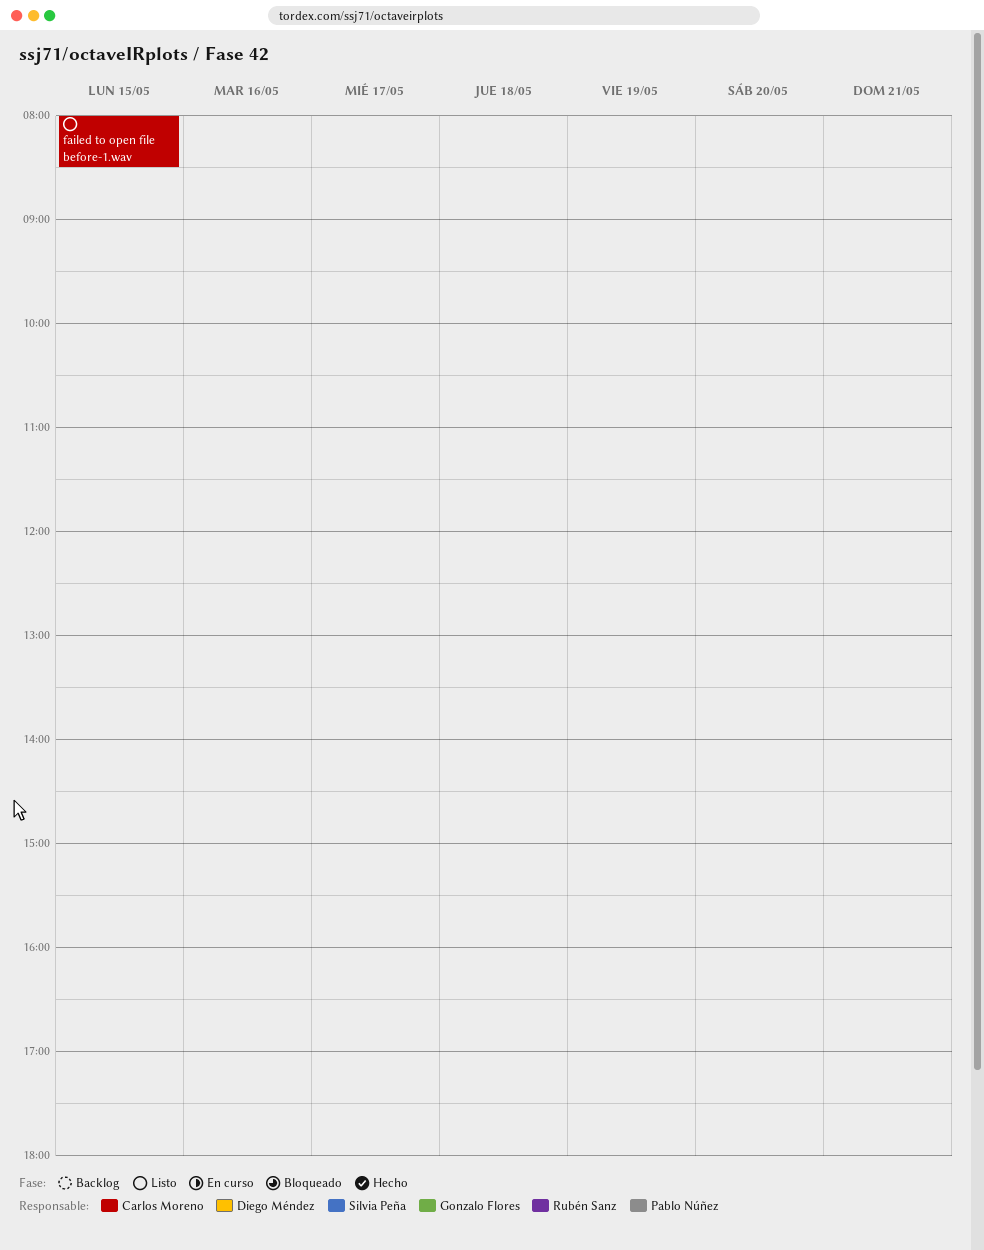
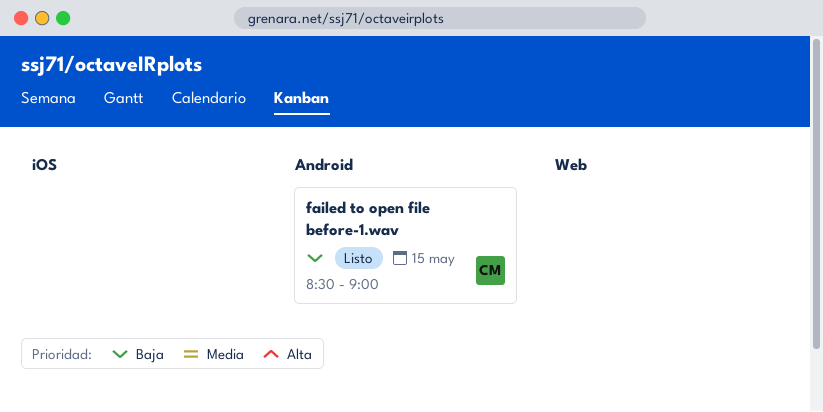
failed to open file before-1.wav, begins: 08:00 -> 08:30
failed to open file before-1.wav, ends: 08:30 -> 09:00

